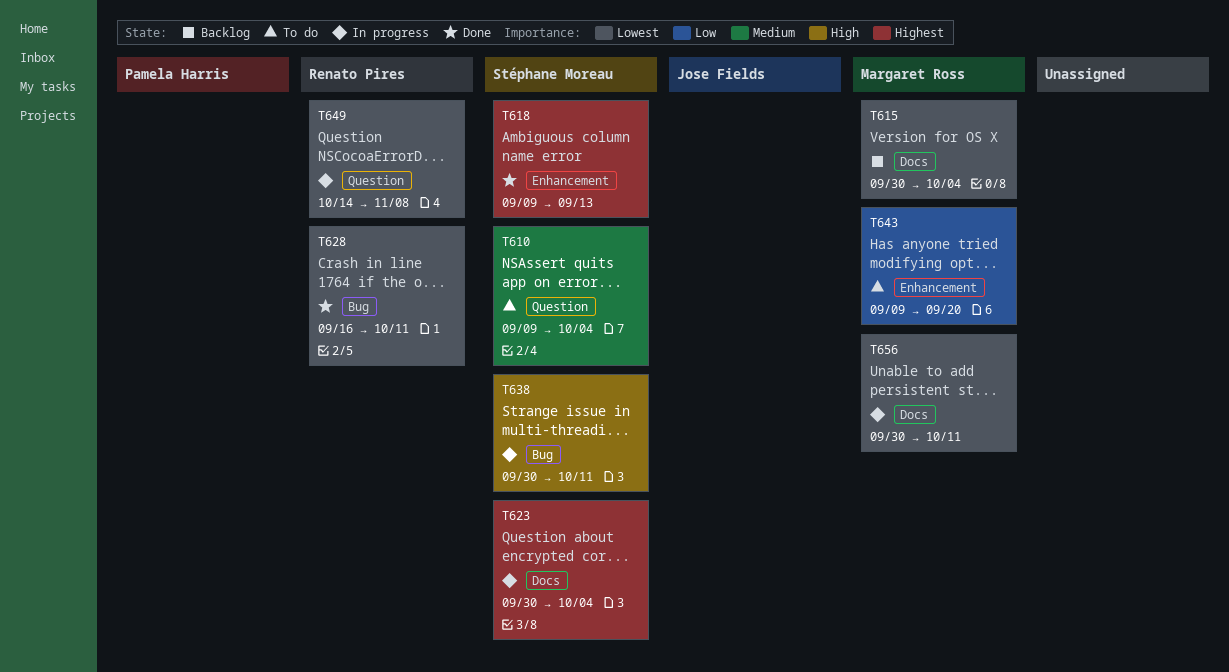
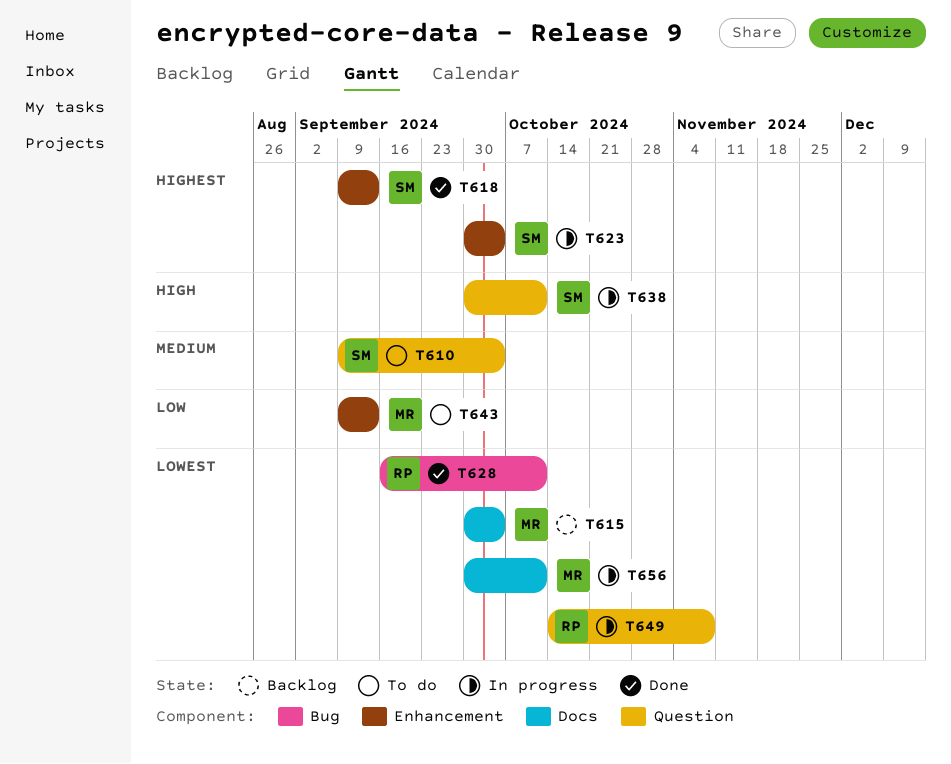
T623, label: Docs -> Enhancement
T638, label: Bug -> Question
T643, due: Sep 20 -> Sep 13

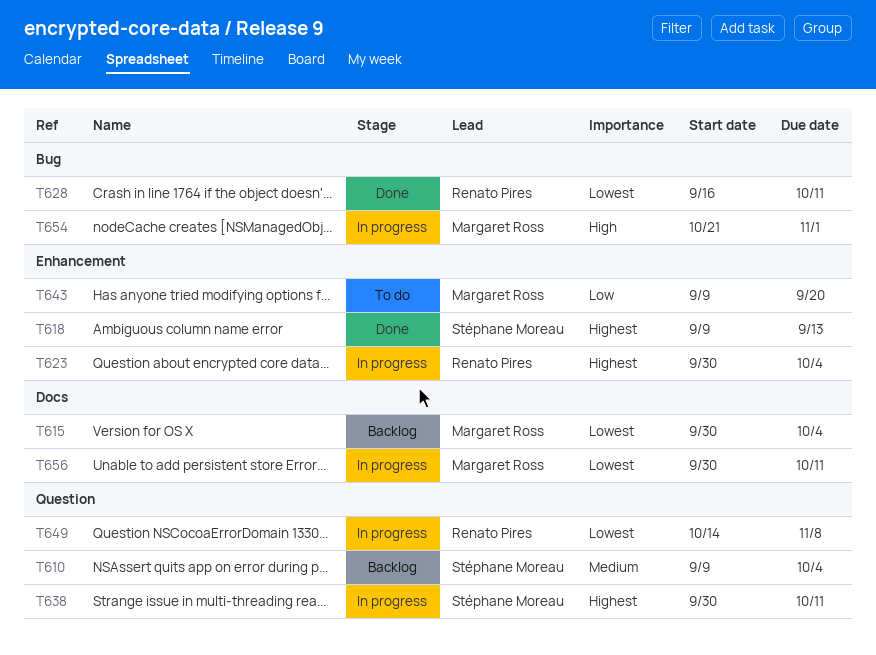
T610, status: To do -> Backlog
T623, owner: Stéphane Moreau -> Renato Pires
T638, priority: High -> Highest
T643, due: Sep 13 -> Sep 20
T654: none -> present

